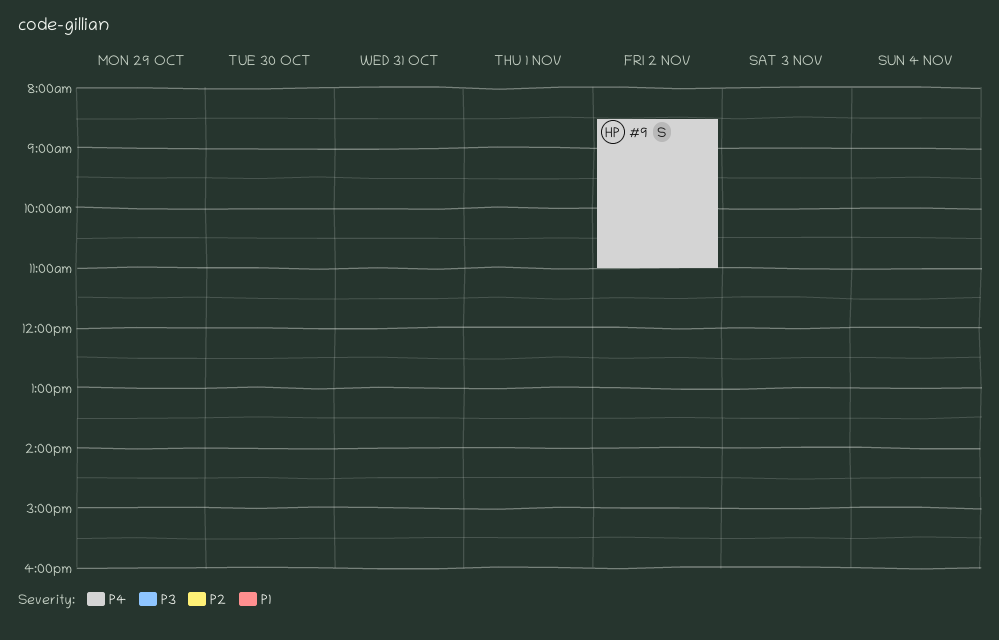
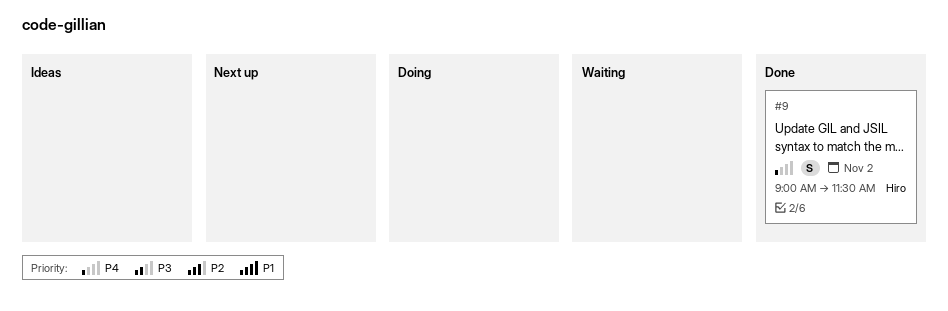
#9, begins: 08:30 -> 09:00
#9, ends: 11:00 -> 11:30

